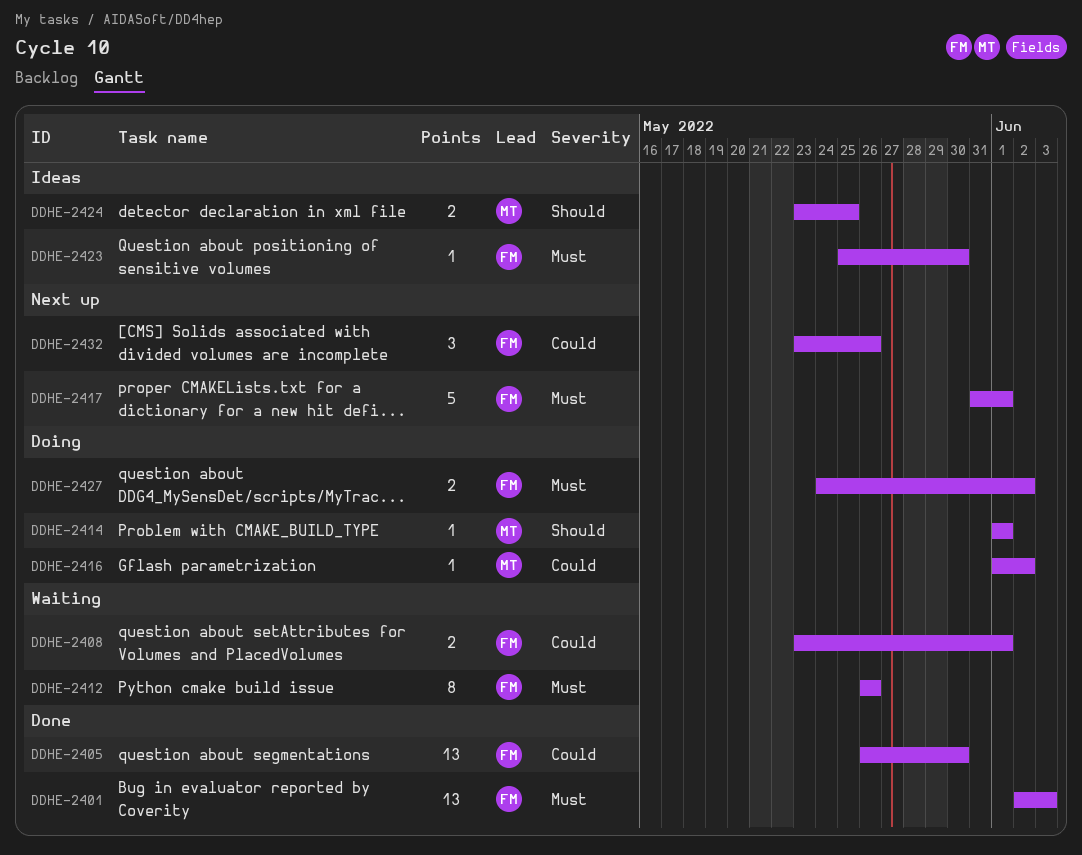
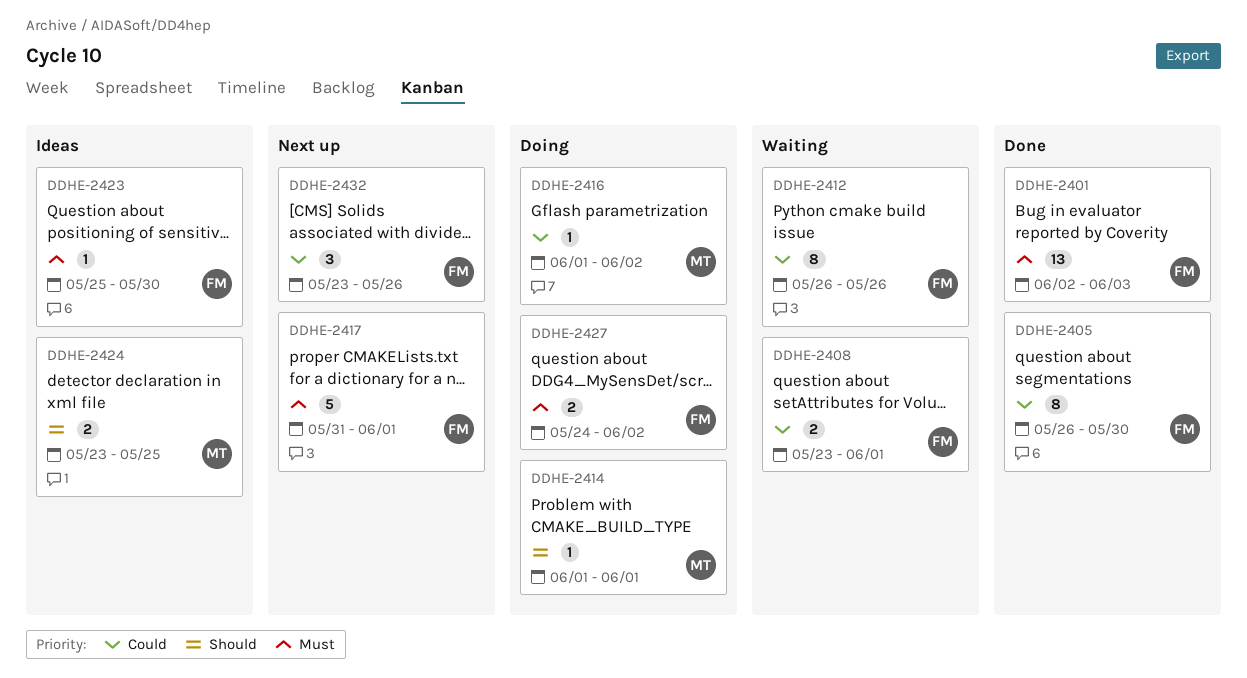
DDHE-2405, estimate: 13 -> 8
DDHE-2412, priority: Must -> Could

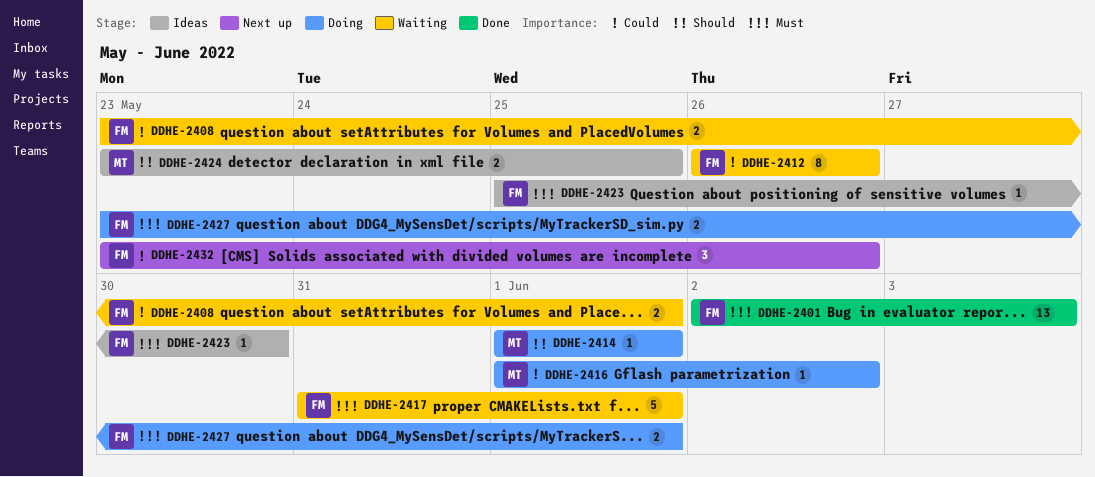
DDHE-2405: present -> none
DDHE-2417, status: Next up -> Waiting
DDHE-2427, start: May 24 -> May 23
DDHE-2427, due: Jun 2 -> Jun 1

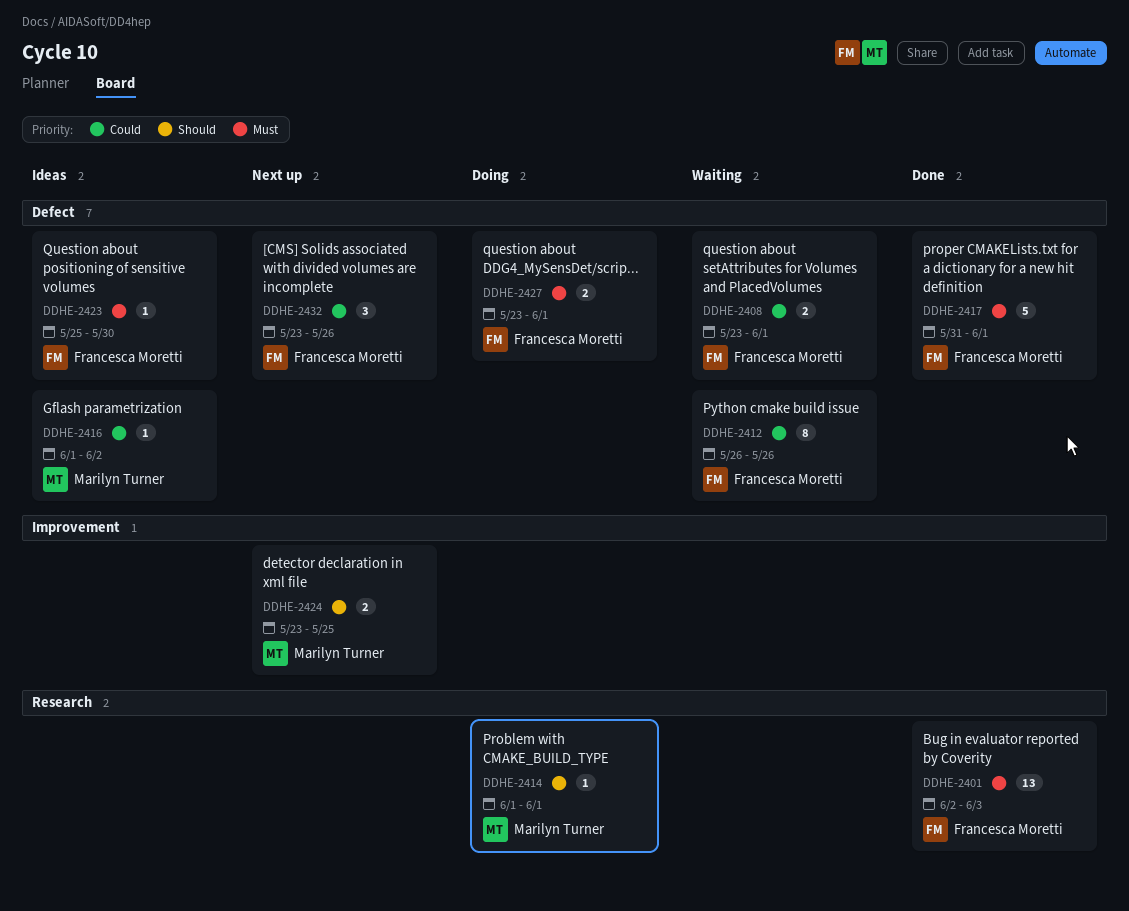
DDHE-2416, status: Doing -> Ideas
DDHE-2417, status: Waiting -> Done
DDHE-2424, status: Ideas -> Next up

